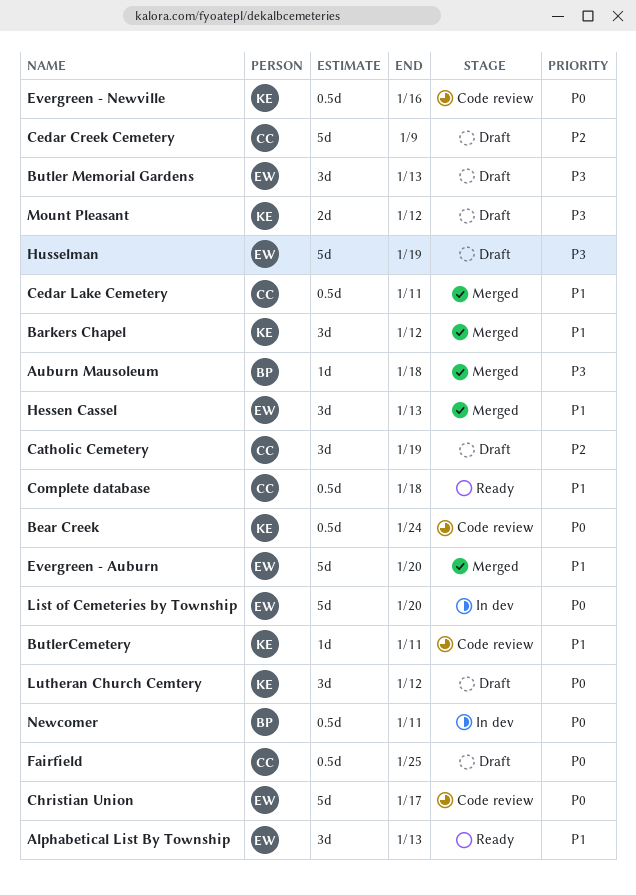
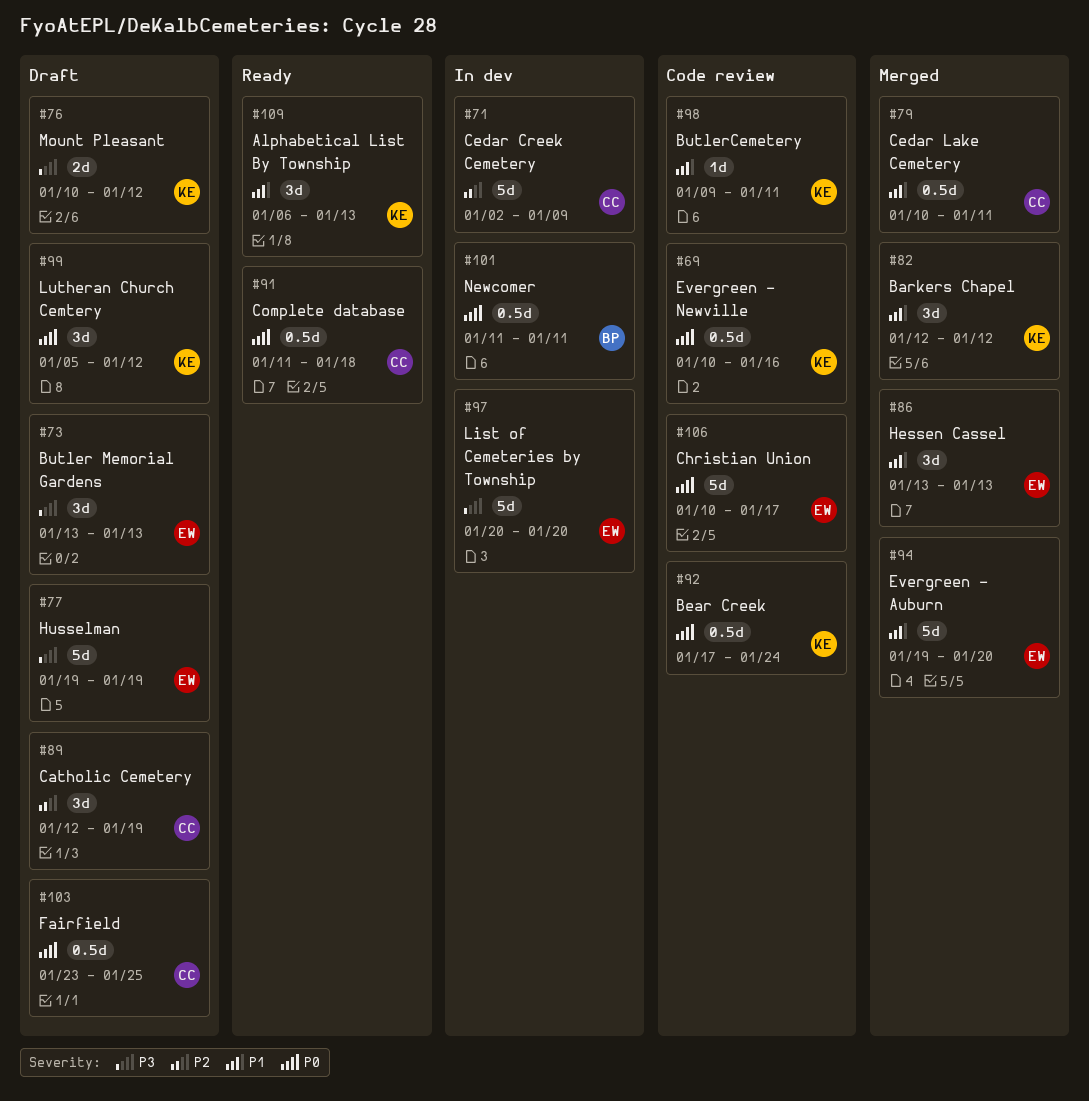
Alphabetical List By Township, owner: EW -> KE
Auburn Mausoleum: present -> none
Cedar Creek Cemetery, status: Draft -> In dev
Complete database, priority: P1 -> P0
List of Cemeteries by Township, priority: P0 -> P3

